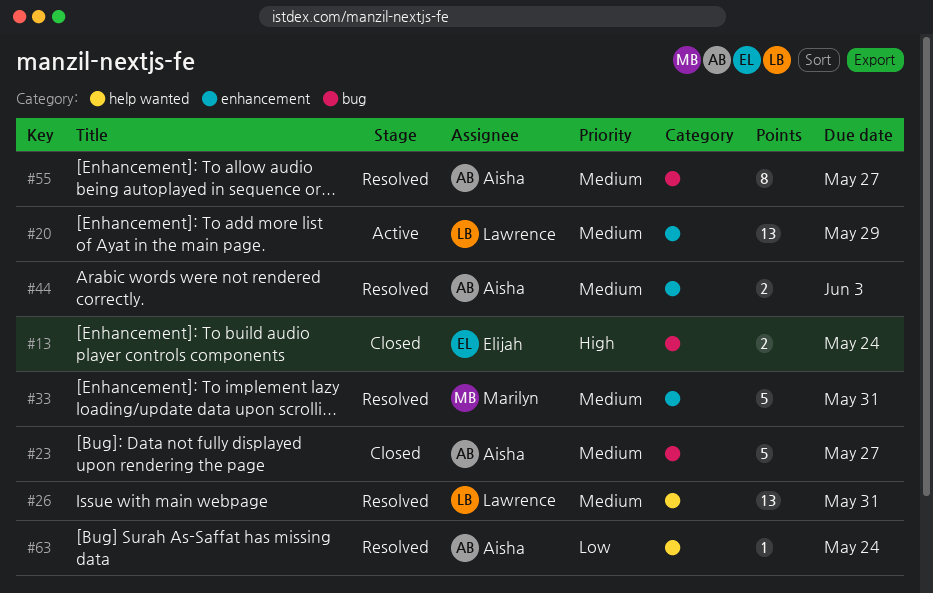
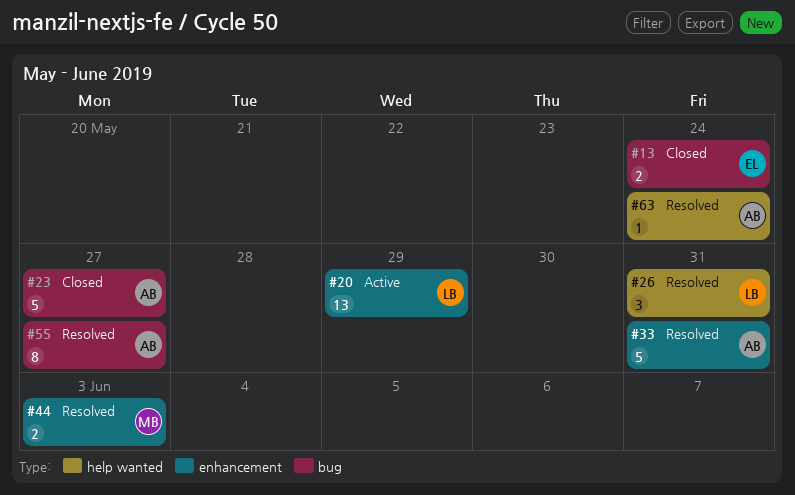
#26, estimate: 13 -> 3
#33, owner: Marilyn -> Aisha
#44, owner: Aisha -> Marilyn

